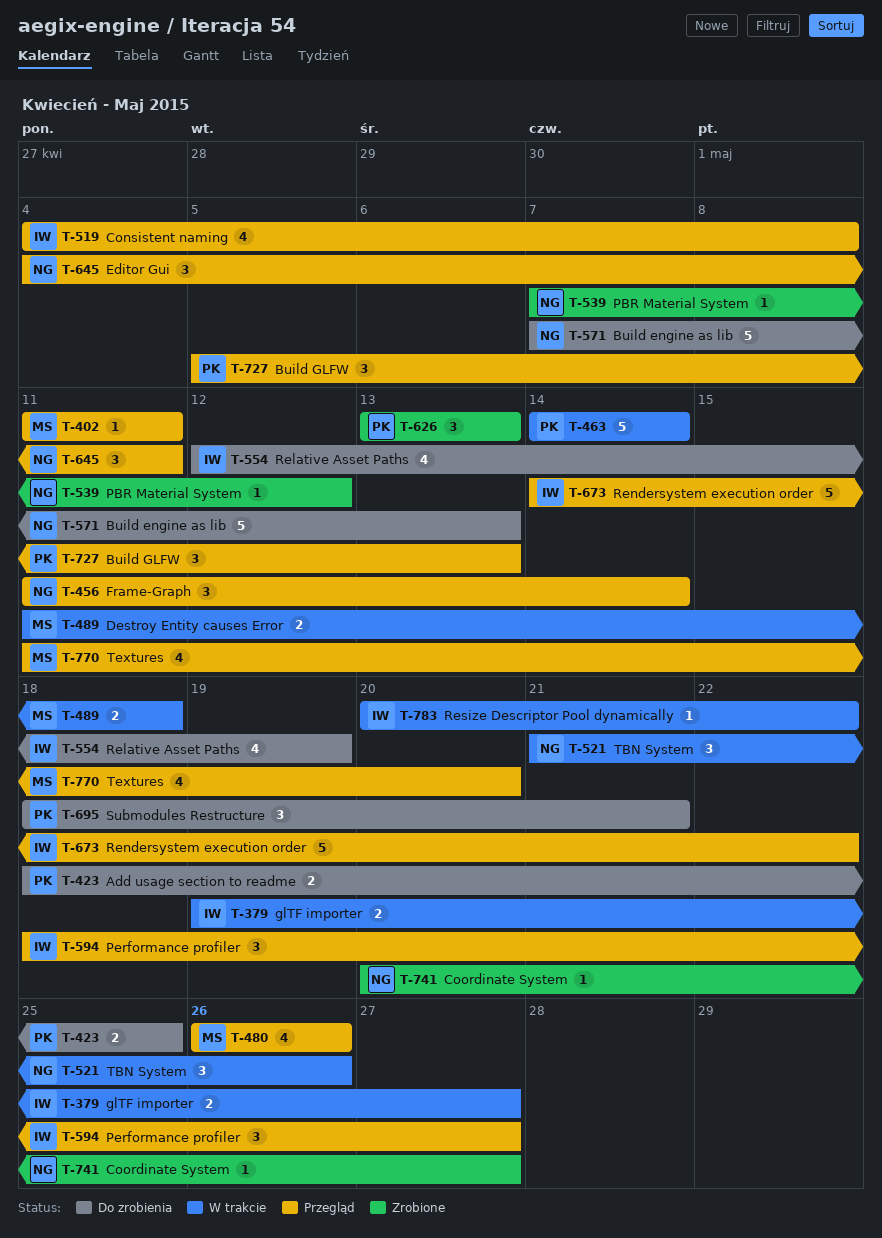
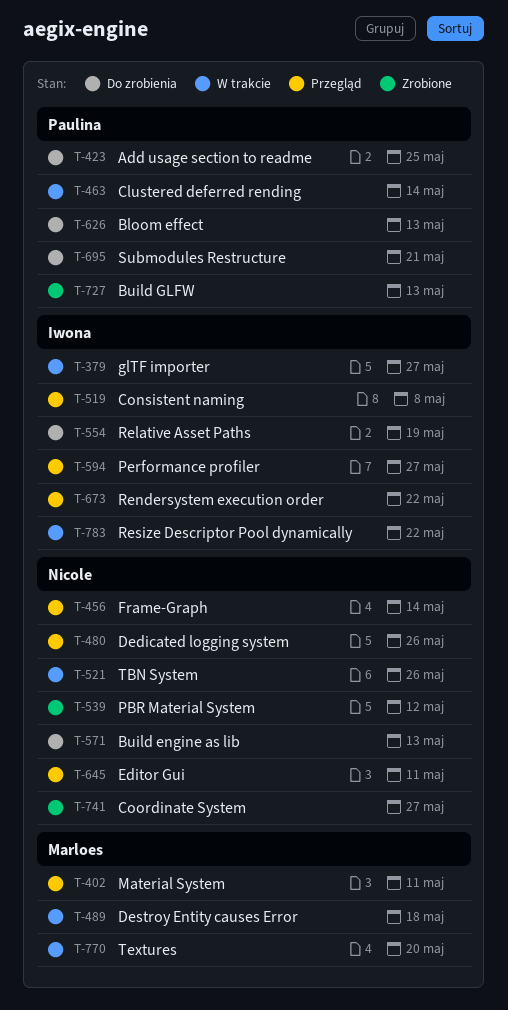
T-480, owner: Marloes -> Nicole
T-626, status: Zrobione -> Do zrobienia
T-727, status: Przegląd -> Zrobione
T-770, status: Przegląd -> W trakcie

